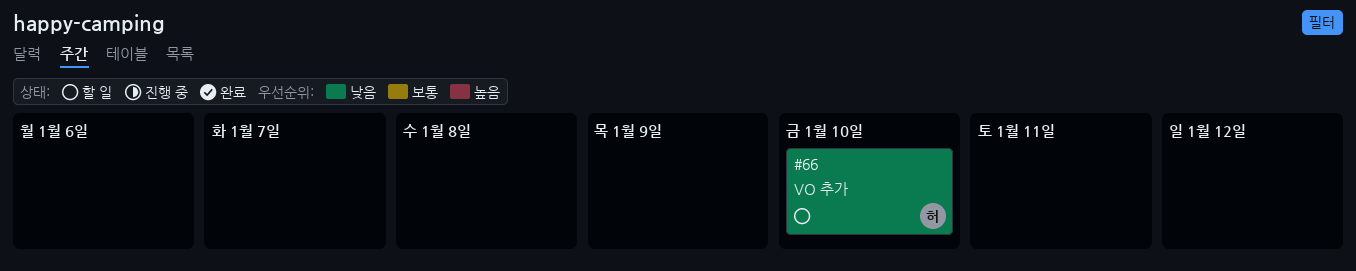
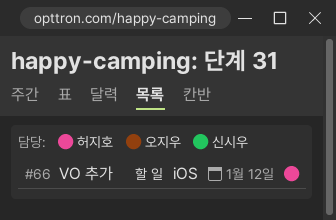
#66, due: Jan 10 -> Jan 12

